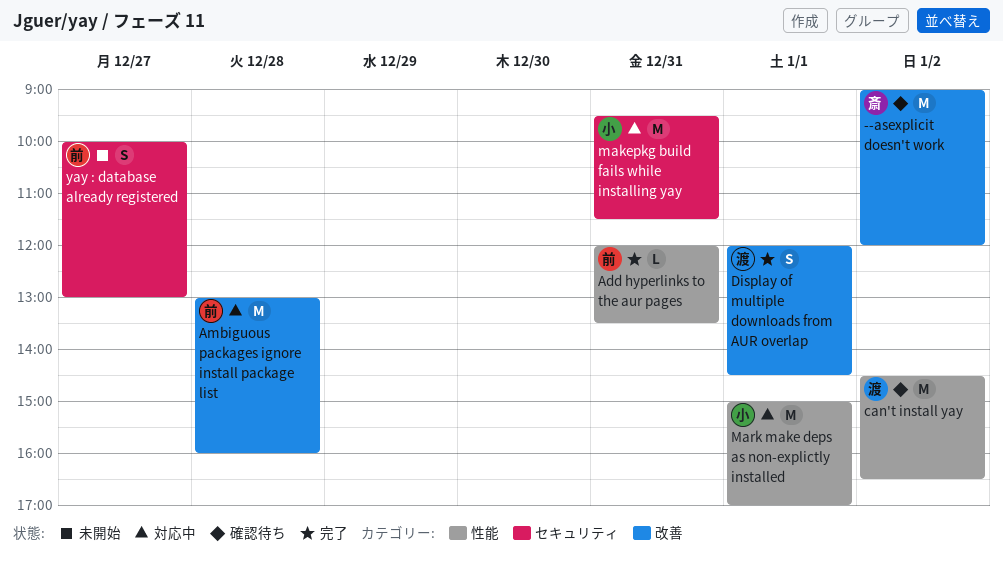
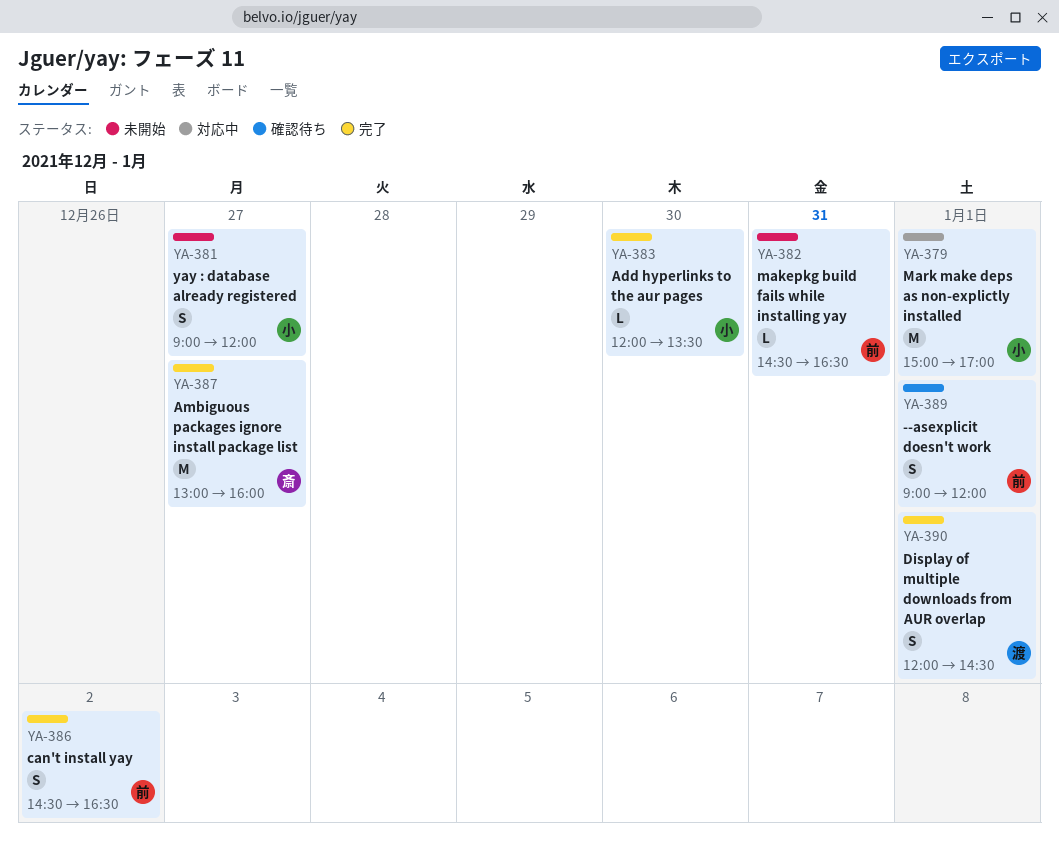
--asexplicit doesn't work, owner: 斎 -> 前
--asexplicit doesn't work, estimate: M -> S
--asexplicit doesn't work, day: Jan 2 -> Jan 1
Add hyperlinks to the aur pages, owner: 前 -> 小
Add hyperlinks to the aur pages, day: Dec 31 -> Dec 30
Ambiguous packages ignore install package list, status: 対応中 -> 完了
Ambiguous packages ignore install package list, owner: 前 -> 斎
Ambiguous packages ignore install package list, day: Dec 28 -> Dec 27
can't install yay, status: 確認待ち -> 完了
can't install yay, owner: 渡 -> 前
can't install yay, estimate: M -> S
makepkg build fails while installing yay, status: 対応中 -> 未開始
makepkg build fails while installing yay, owner: 小 -> 前
makepkg build fails while installing yay, estimate: M -> L
makepkg build fails while installing yay, begins: 09:30 -> 14:30
makepkg build fails while installing yay, ends: 11:30 -> 16:30
yay : database already registered, owner: 前 -> 小
yay : database already registered, begins: 10:00 -> 09:00
yay : database already registered, ends: 13:00 -> 12:00

